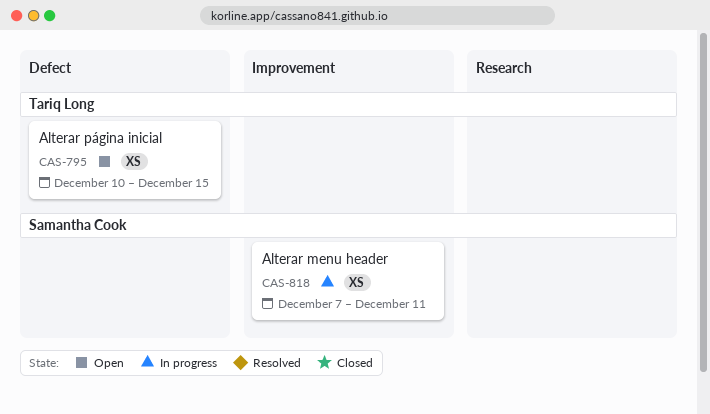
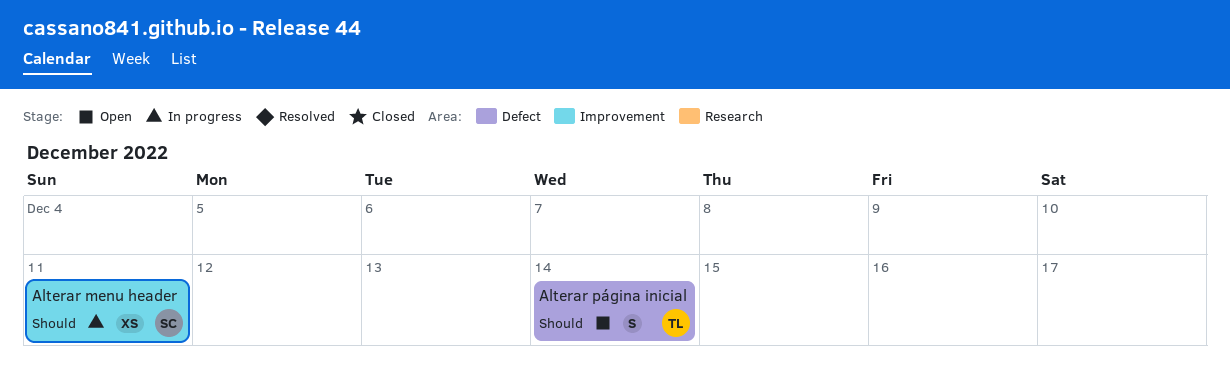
Alterar página inicial, estimate: XS -> S
Alterar página inicial, due: Dec 15 -> Dec 14

